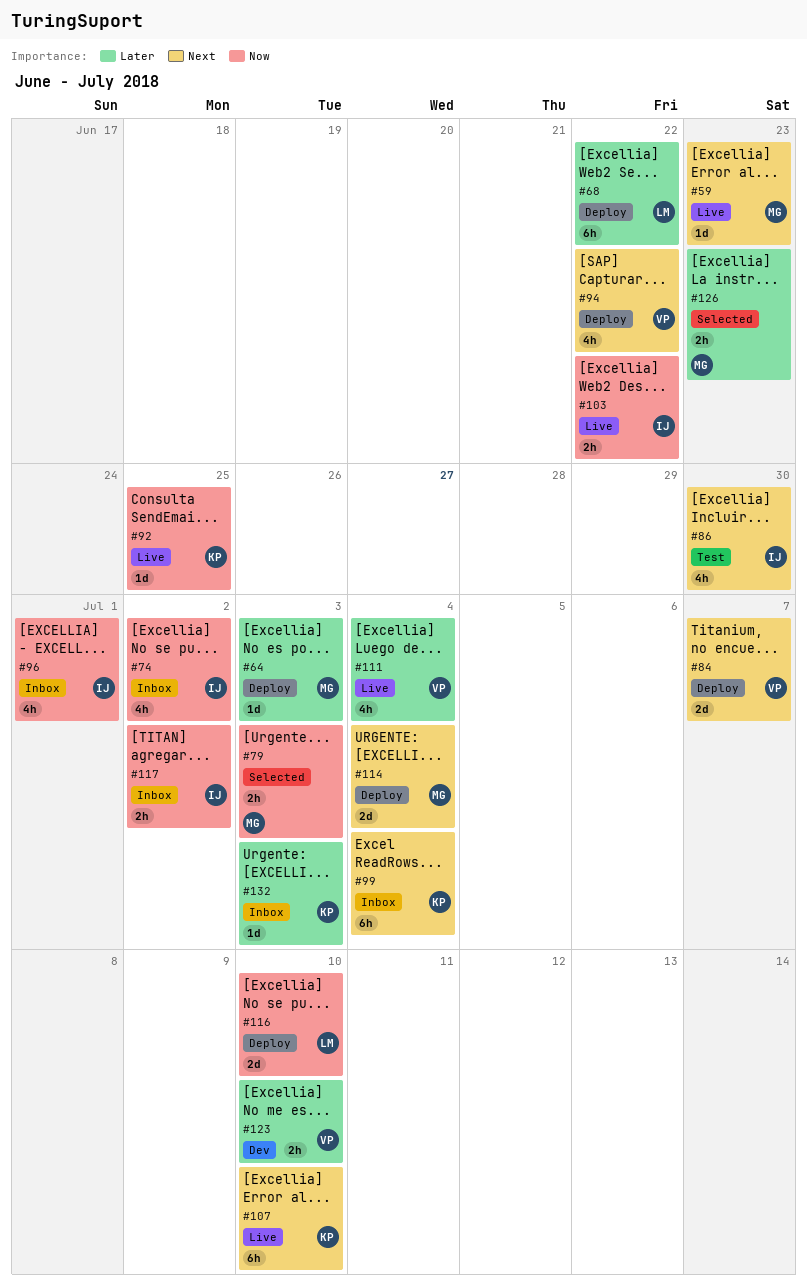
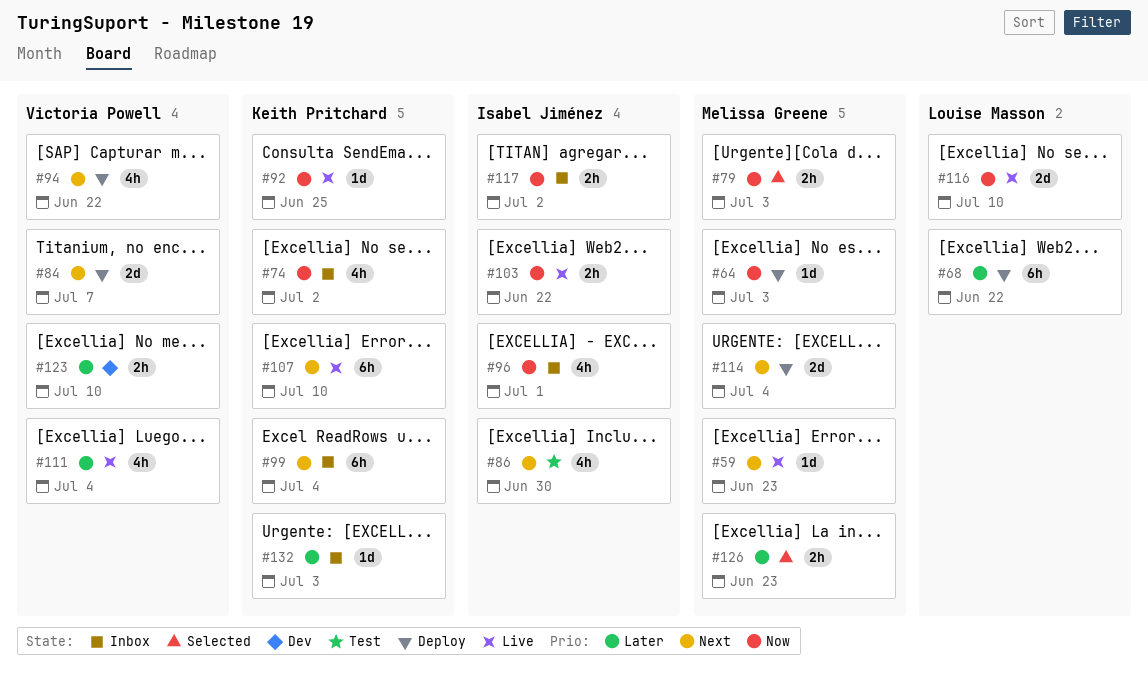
#64, priority: Later -> Now
#74, owner: Isabel Jiménez -> Keith Pritchard
#116, status: Deploy -> Live

